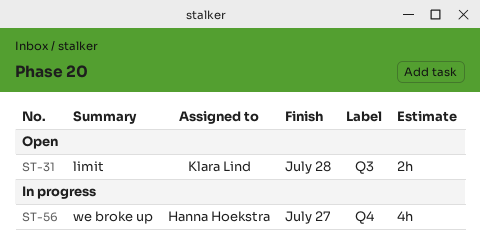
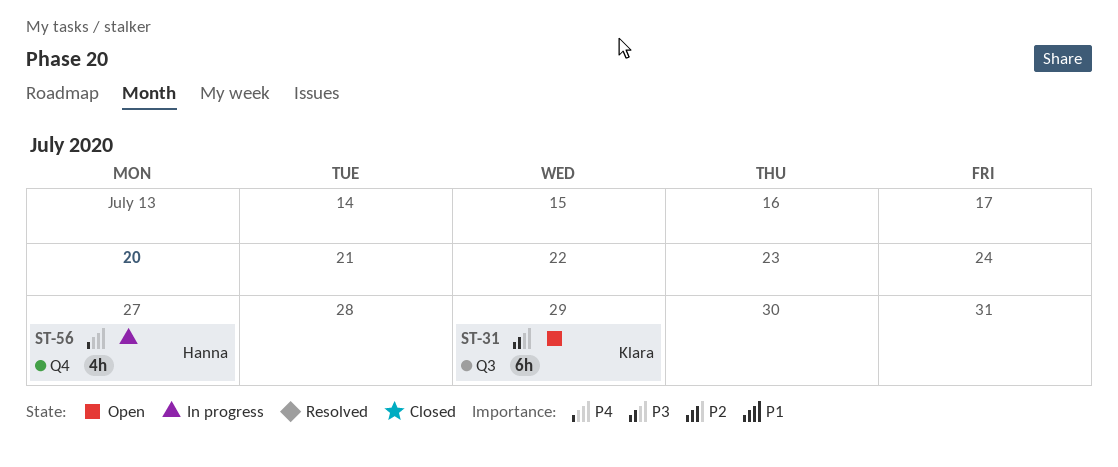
ST-31, estimate: 2h -> 6h
ST-31, due: Jul 28 -> Jul 29

